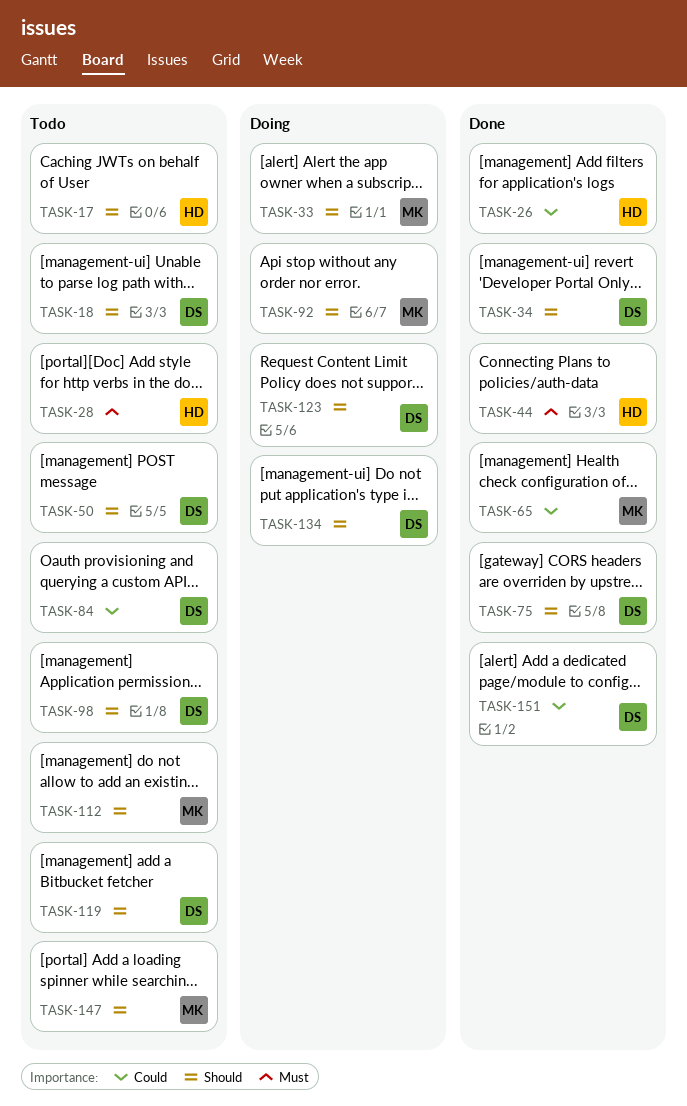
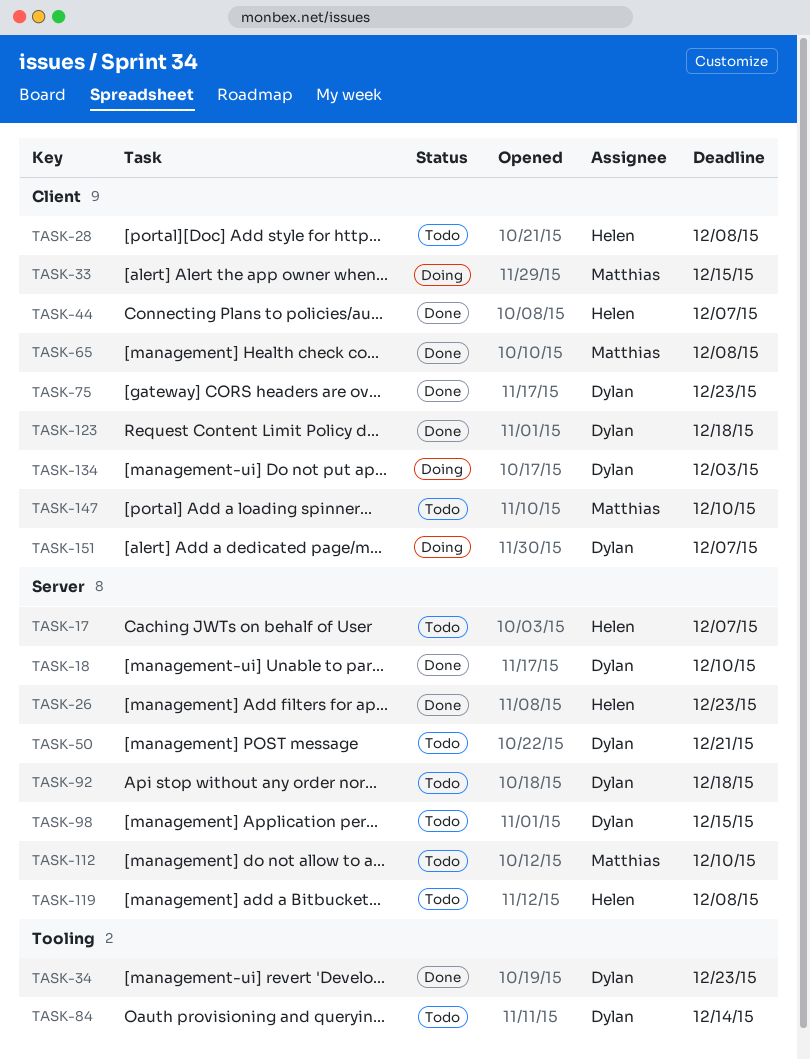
TASK-18, status: Todo -> Done
TASK-92, status: Doing -> Todo
TASK-92, owner: Matthias -> Dylan
TASK-119, owner: Dylan -> Helen
TASK-123, status: Doing -> Done
TASK-151, status: Done -> Doing

